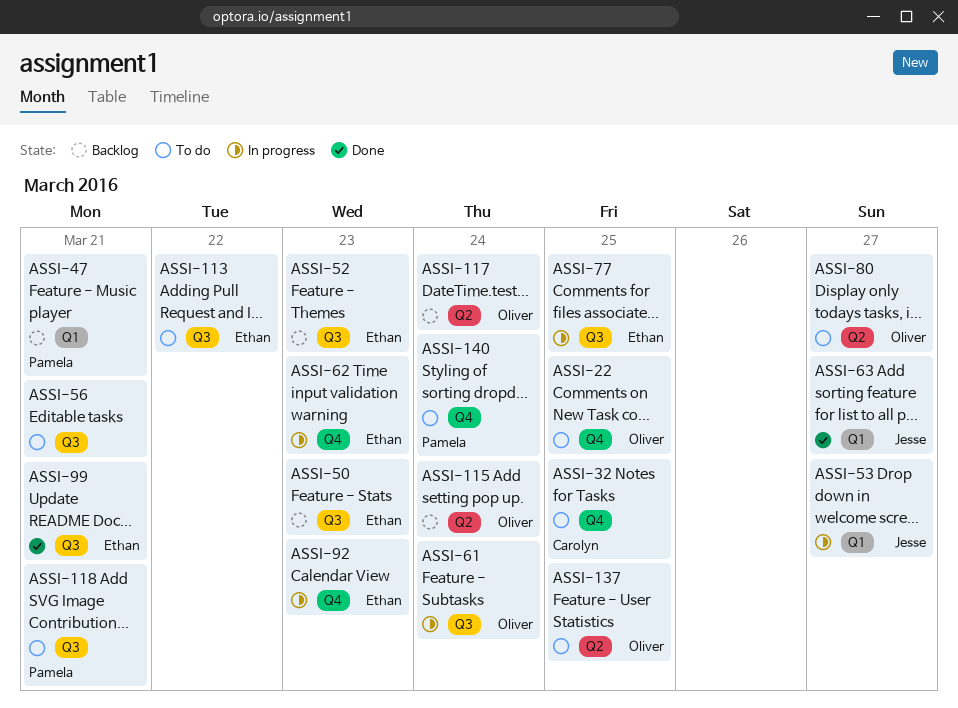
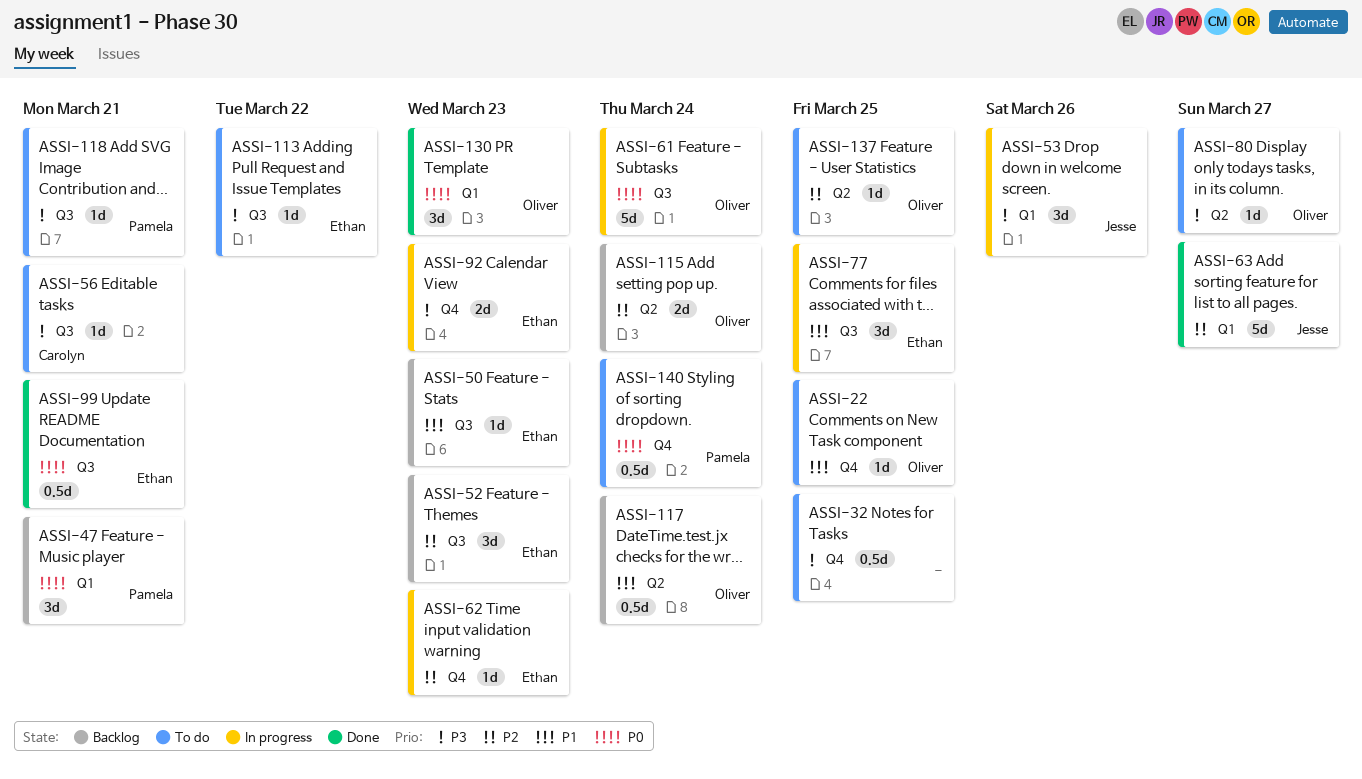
ASSI-32, owner: Carolyn -> none
ASSI-53, due: Mar 27 -> Mar 26
ASSI-56, owner: none -> Carolyn
ASSI-130: none -> present

